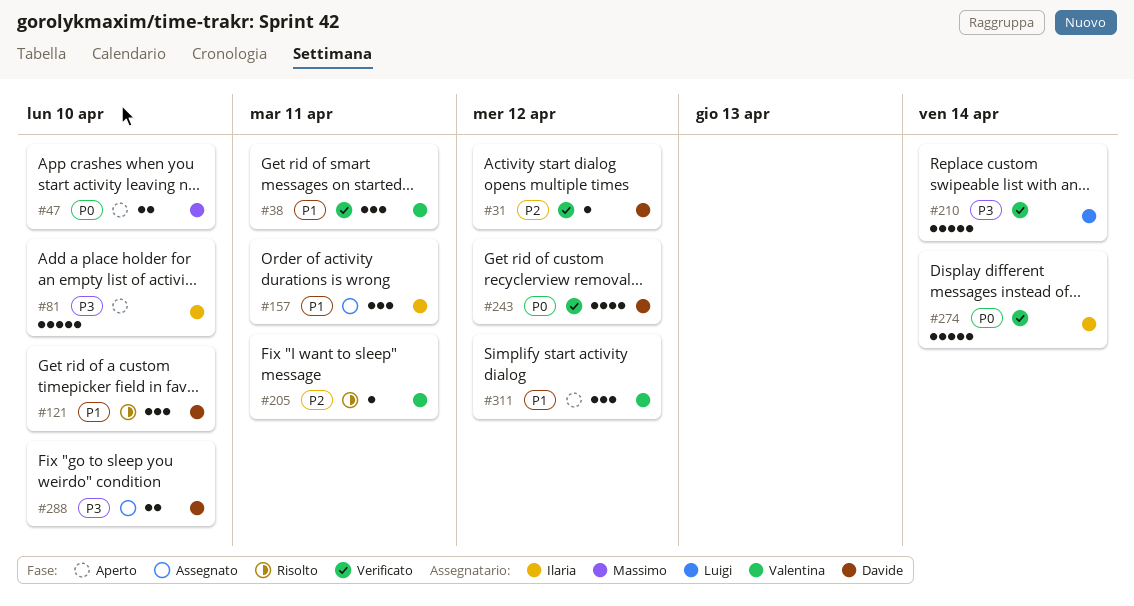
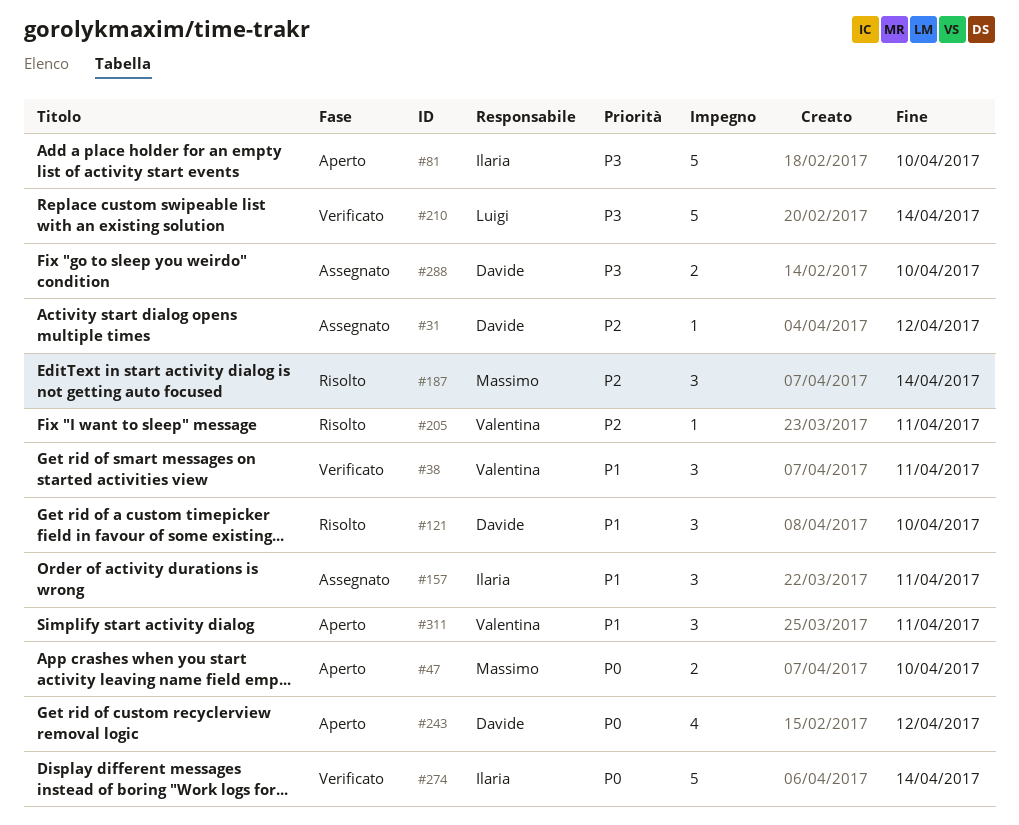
#31, status: Verificato -> Assegnato
#187: none -> present
#243, status: Verificato -> Aperto
#311, due: Apr 12 -> Apr 11

